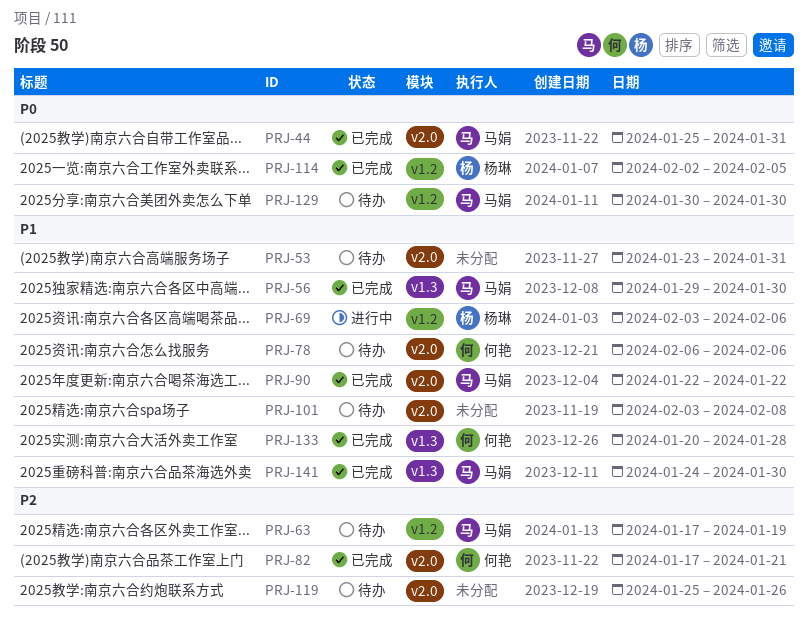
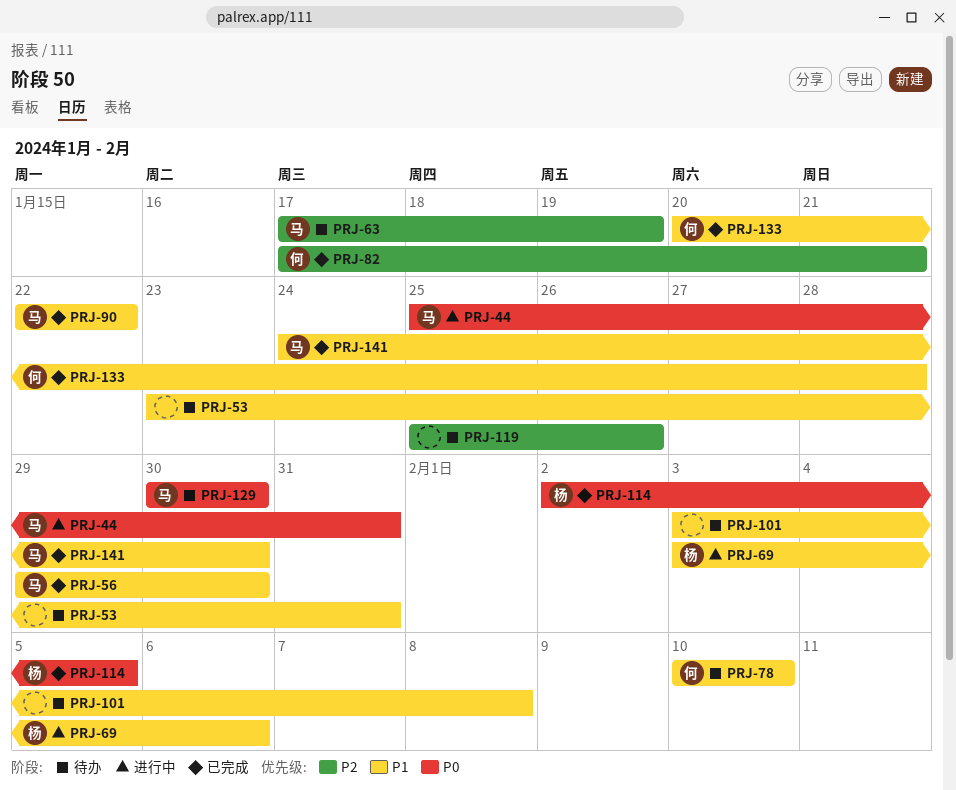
PRJ-44, status: 已完成 -> 进行中
PRJ-78, start: Feb 6 -> Feb 10
PRJ-78, due: Feb 6 -> Feb 10

